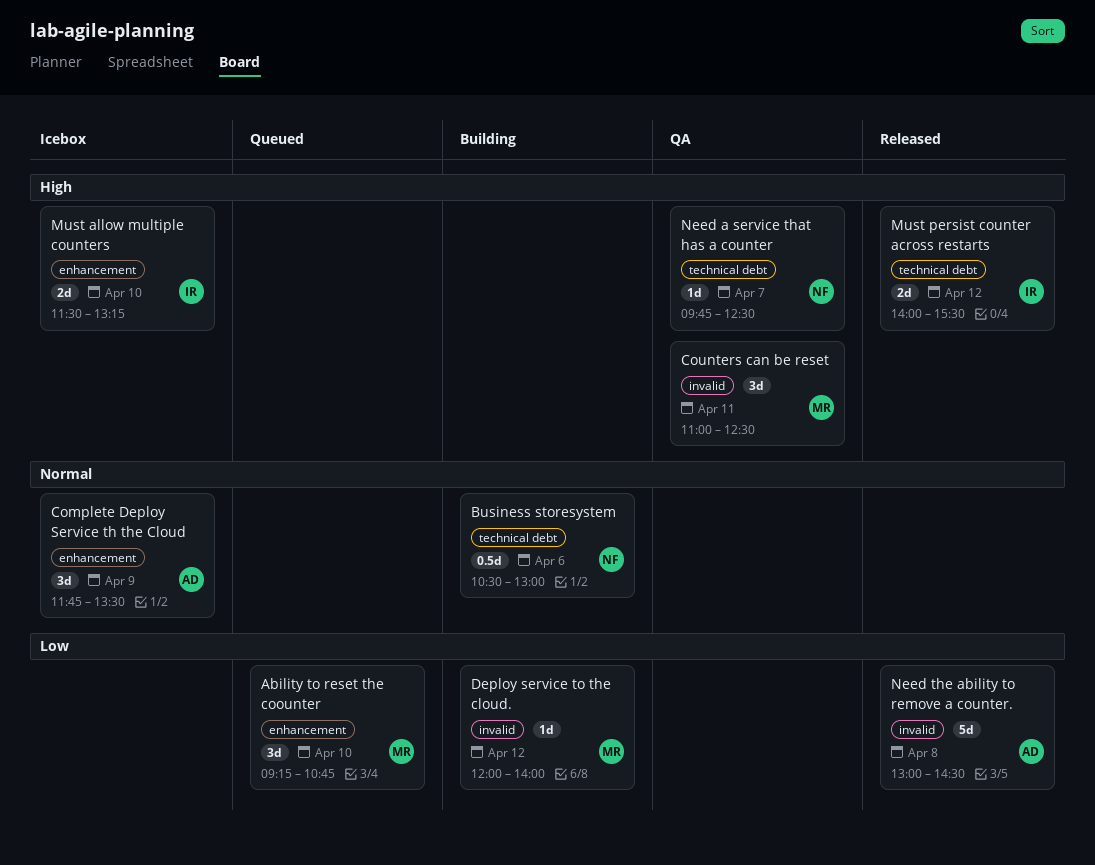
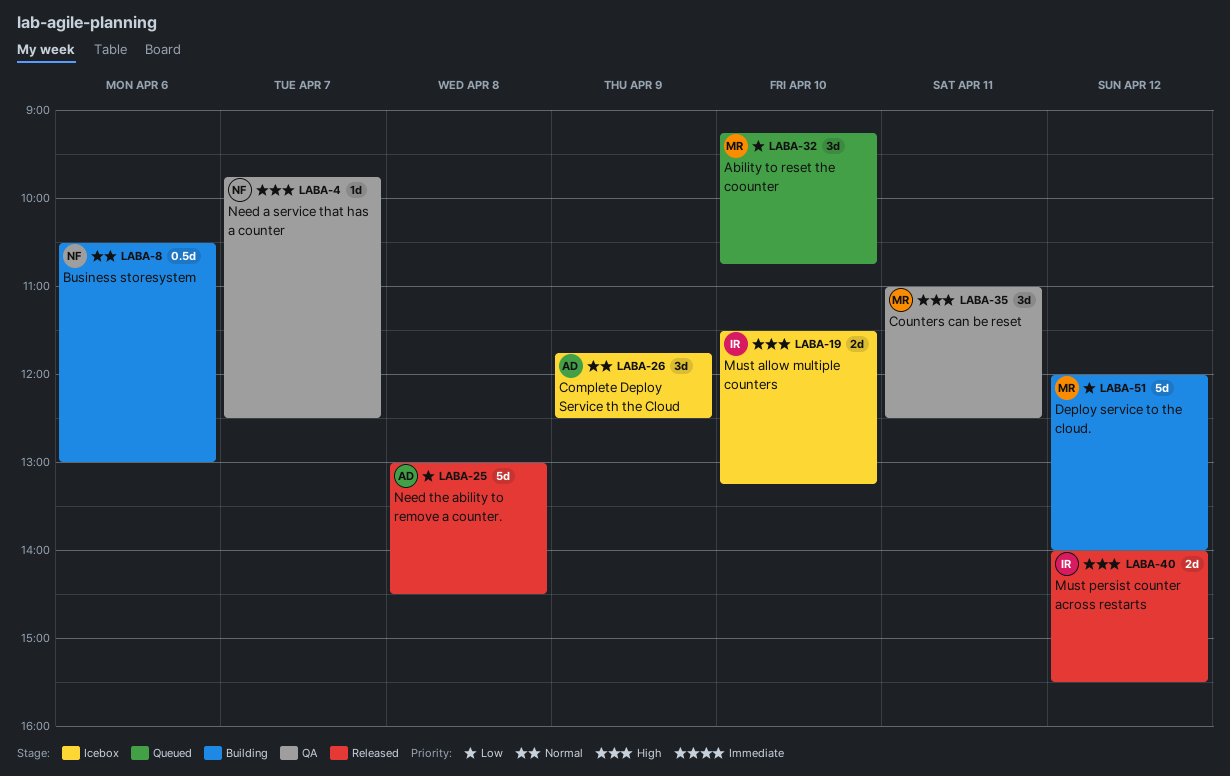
Complete Deploy Service th the Cloud, ends: 13:30 -> 12:30
Deploy service to the cloud., estimate: 1d -> 5d

